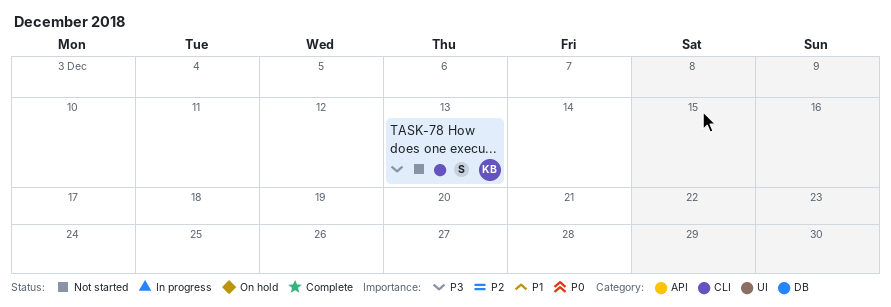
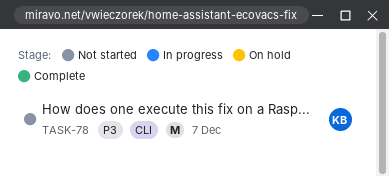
TASK-78, estimate: S -> M
TASK-78, due: Dec 13 -> Dec 7

